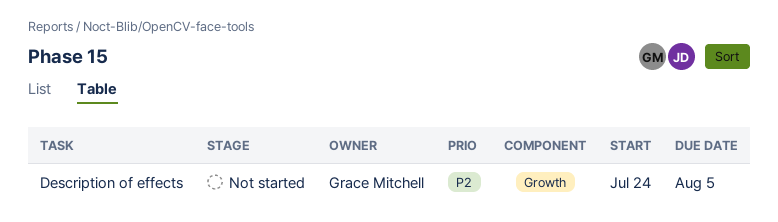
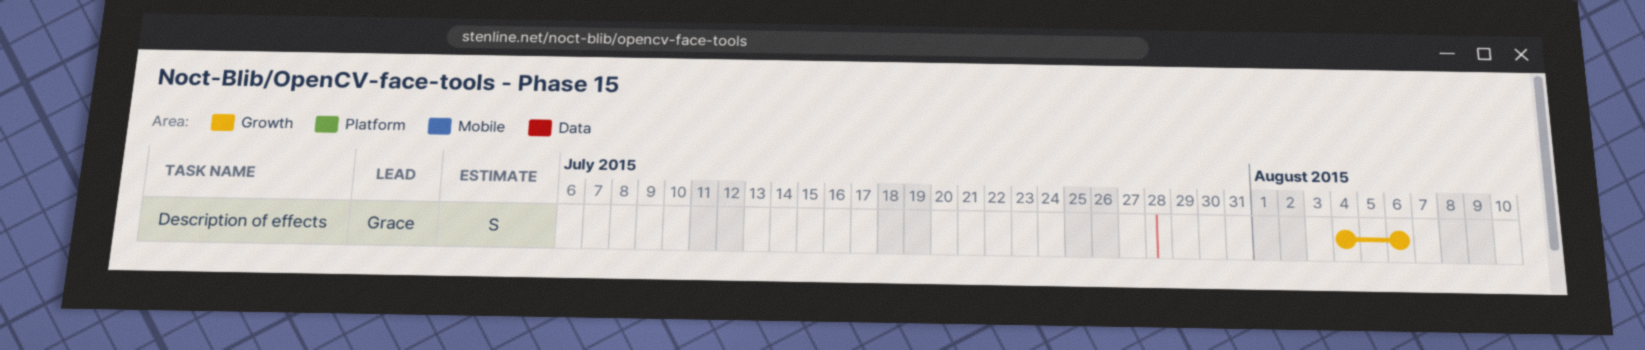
Description of effects, start: Jul 24 -> Aug 4
Description of effects, due: Aug 5 -> Aug 6

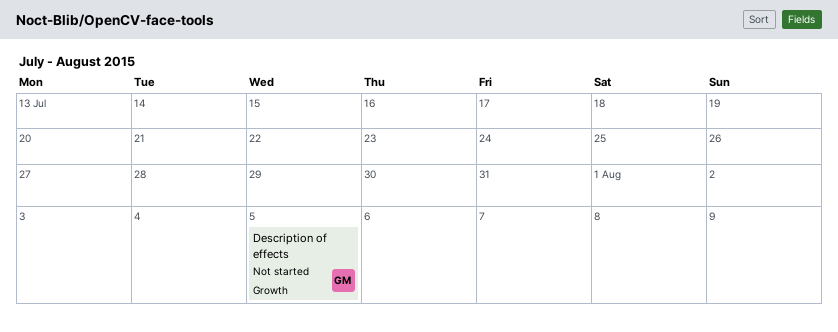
Description of effects, due: Aug 6 -> Aug 5

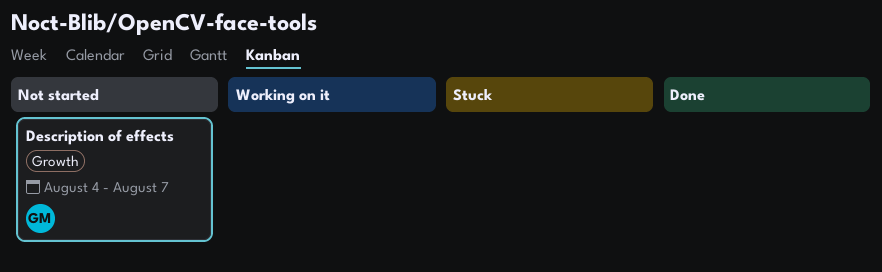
Description of effects, due: Aug 5 -> Aug 7

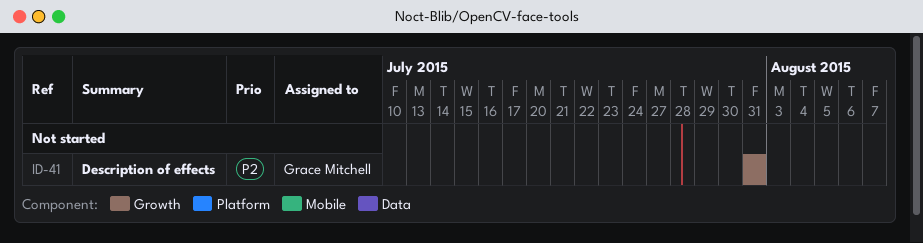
Description of effects, start: Aug 4 -> Jul 31
Description of effects, due: Aug 7 -> Jul 31

